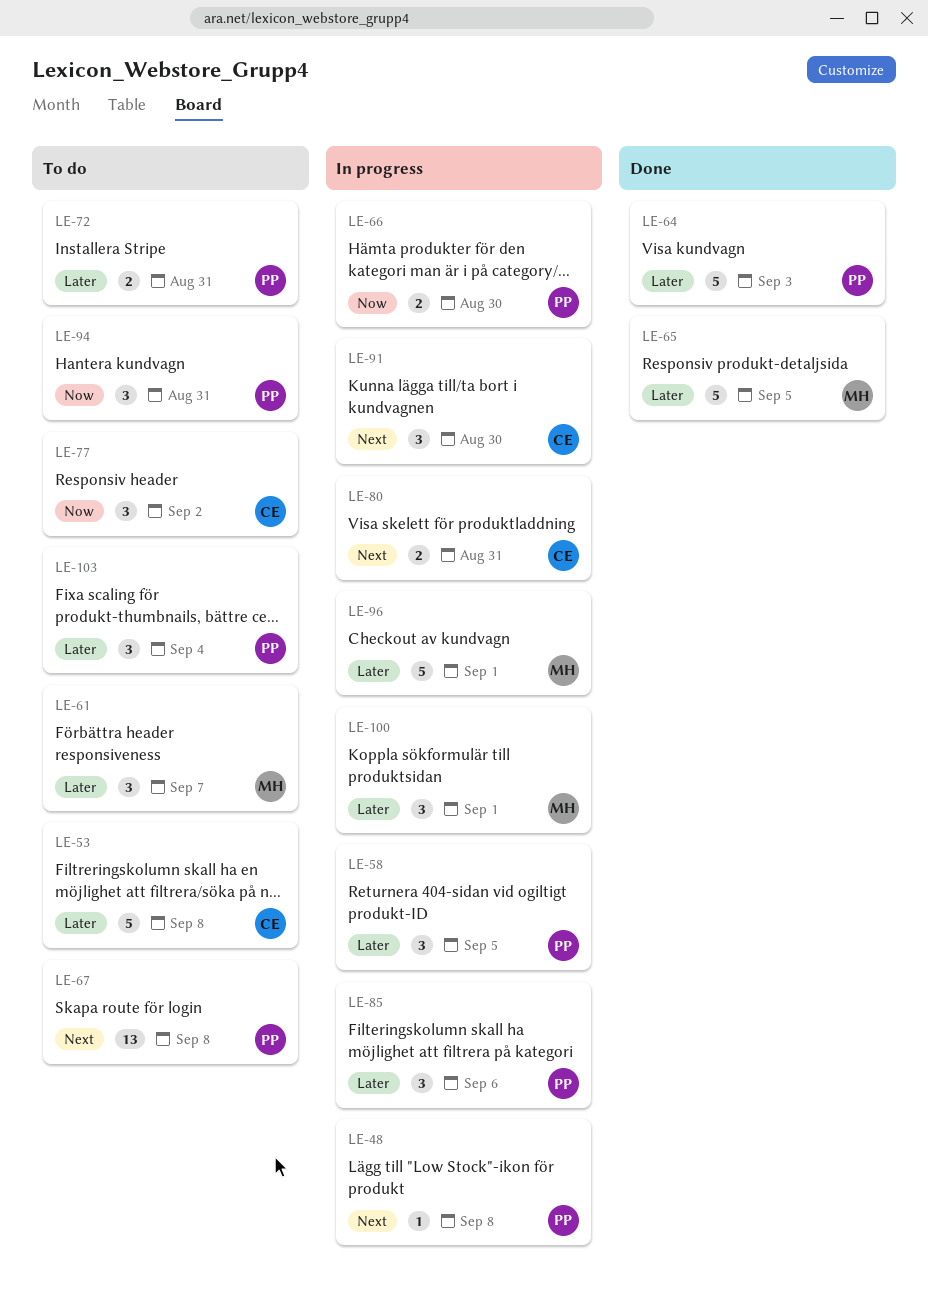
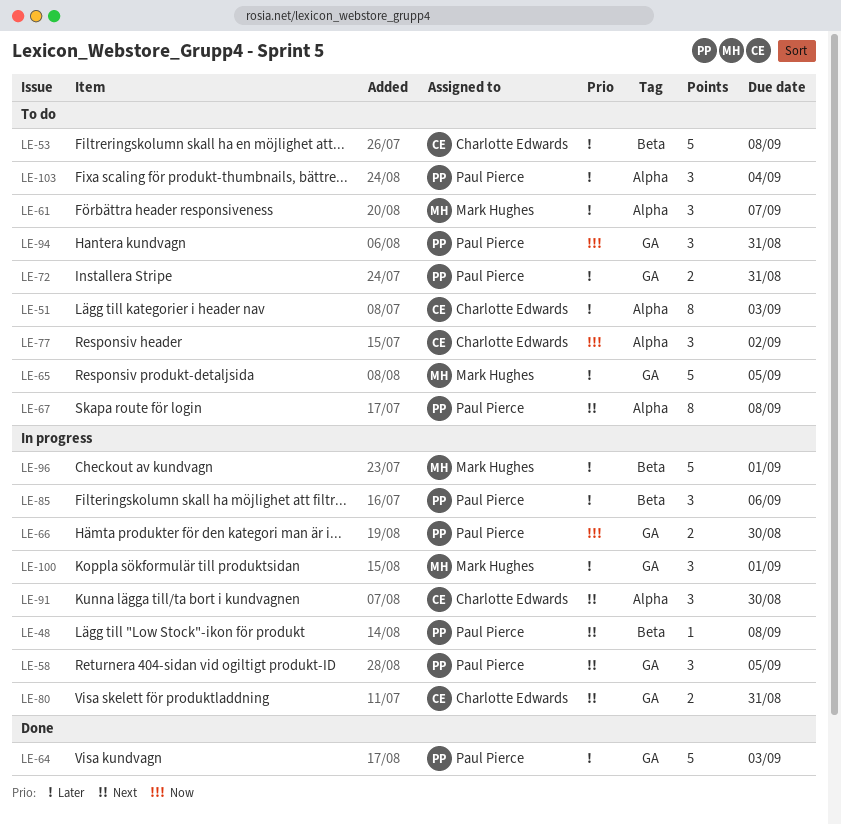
LE-51: none -> present
LE-58, priority: Later -> Next
LE-65, status: Done -> To do
LE-67, estimate: 13 -> 8

